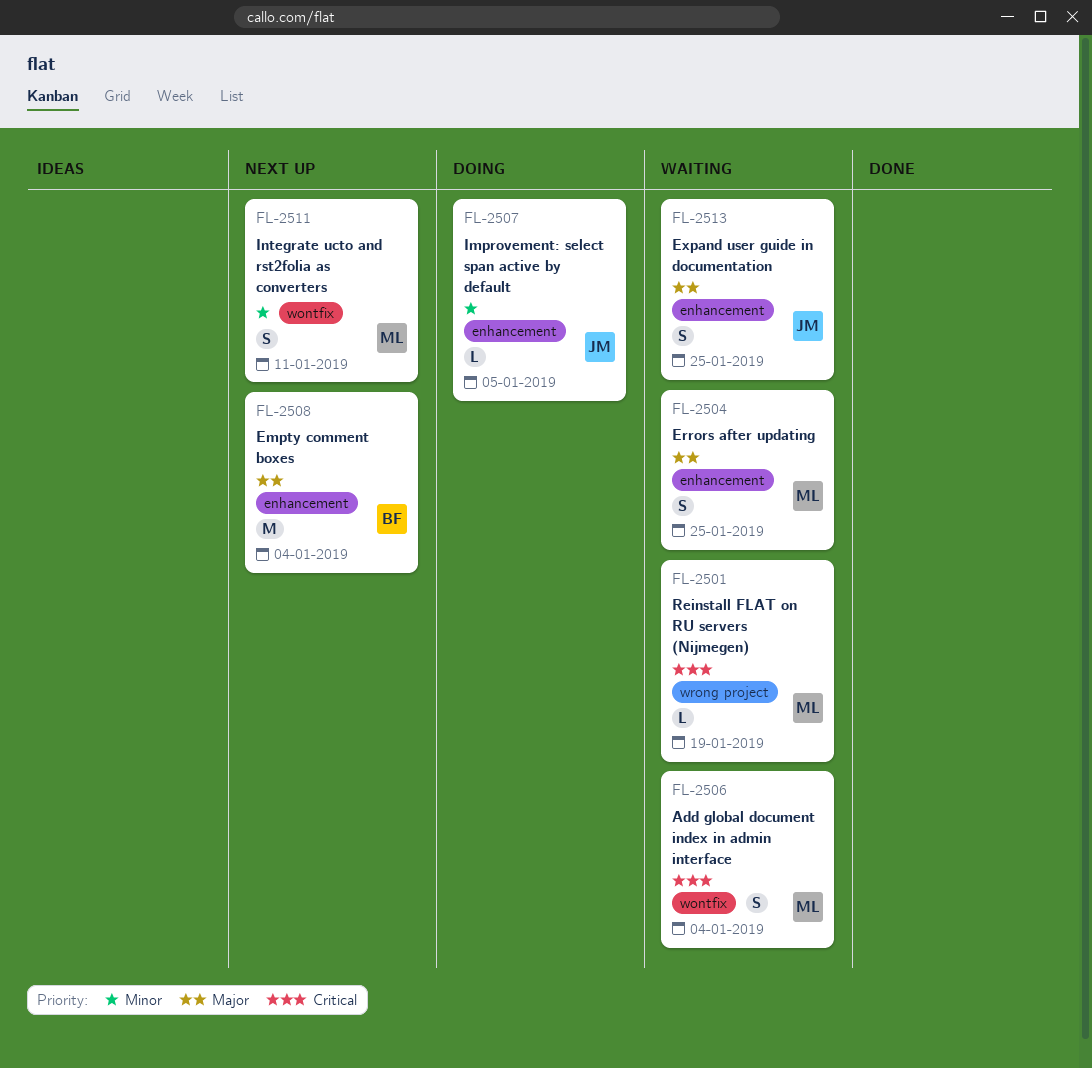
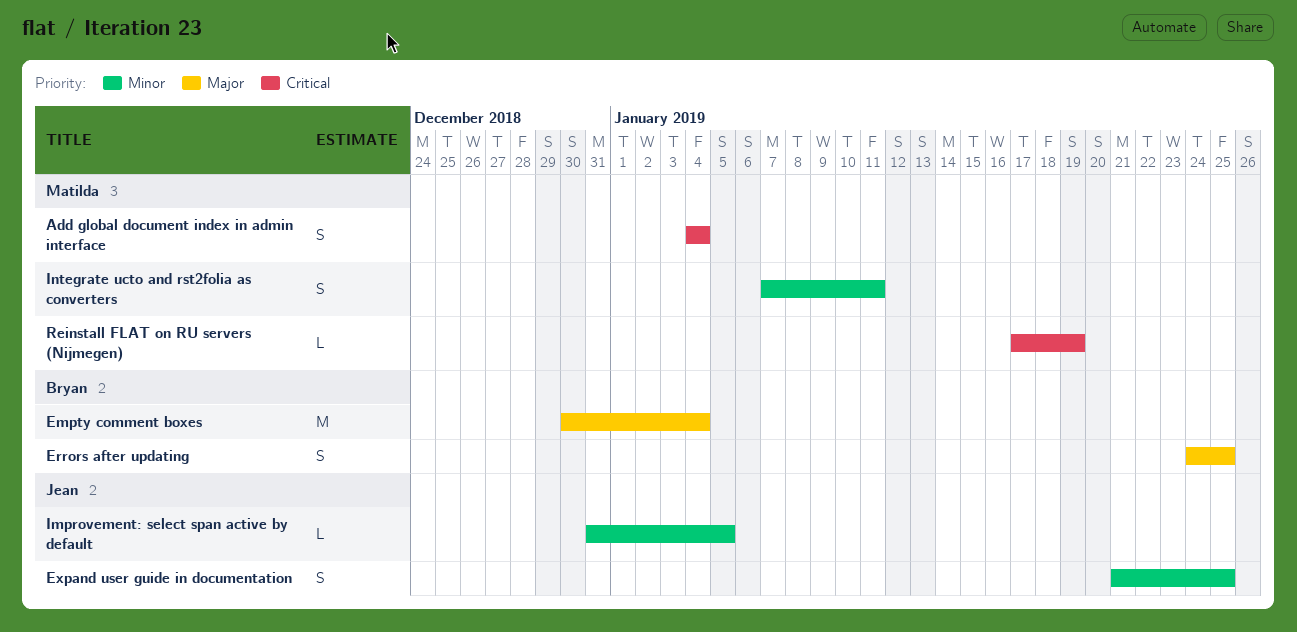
Errors after updating, owner: Matilda -> Bryan
Expand user guide in documentation, priority: Major -> Minor

